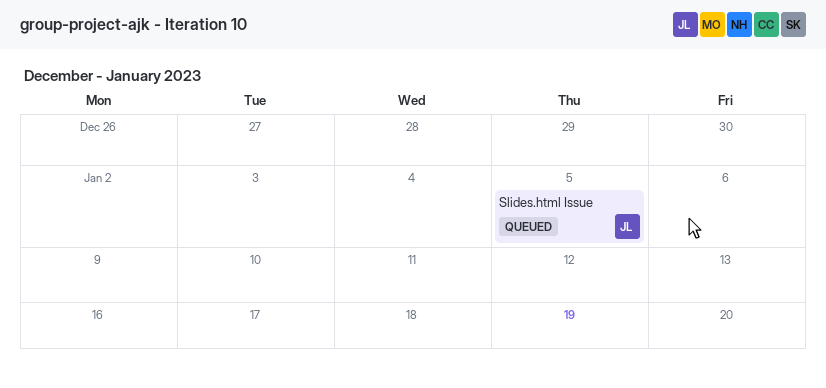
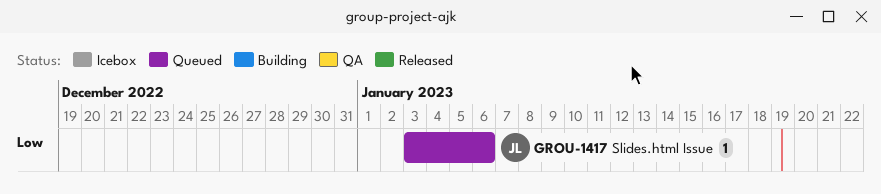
Slides.html Issue, due: Jan 5 -> Jan 6

